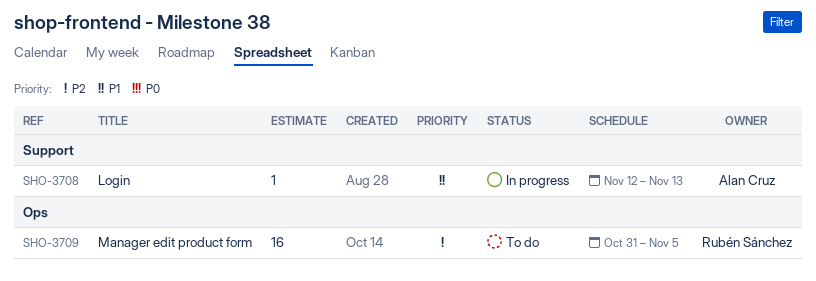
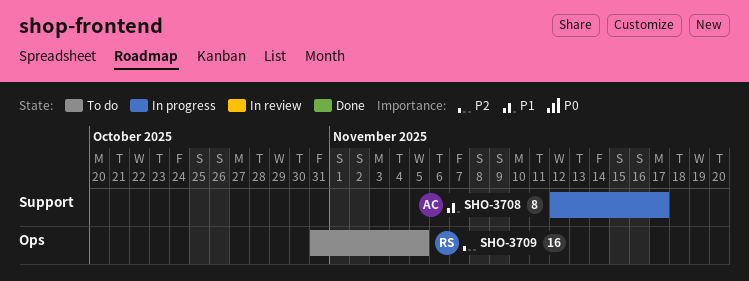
SHO-3708, estimate: 1 -> 8
SHO-3708, due: Nov 13 -> Nov 17

